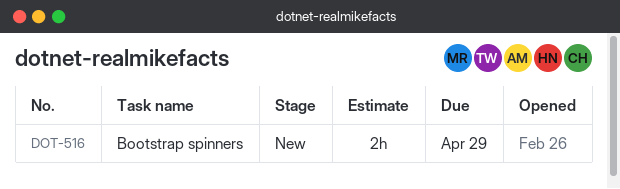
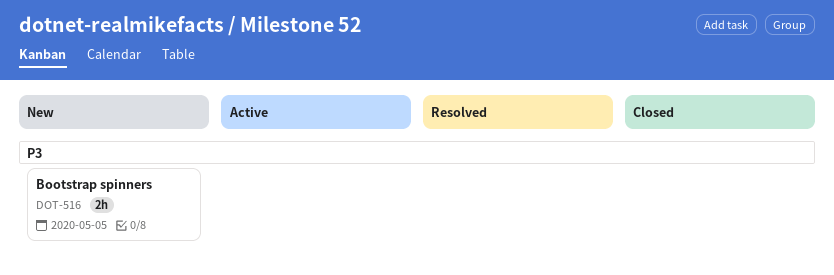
DOT-516, due: Apr 29 -> May 5

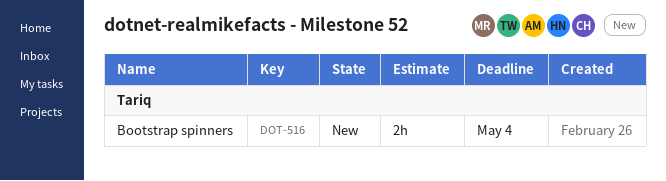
DOT-516, due: May 5 -> May 4

